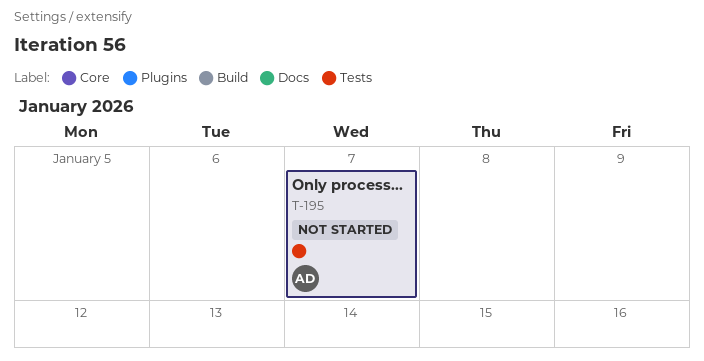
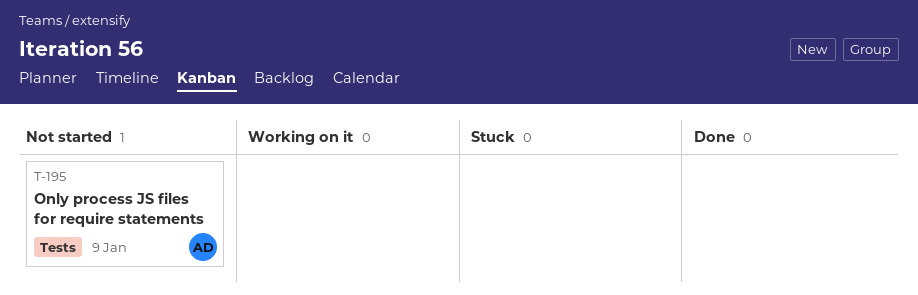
T-195, due: Jan 7 -> Jan 9

